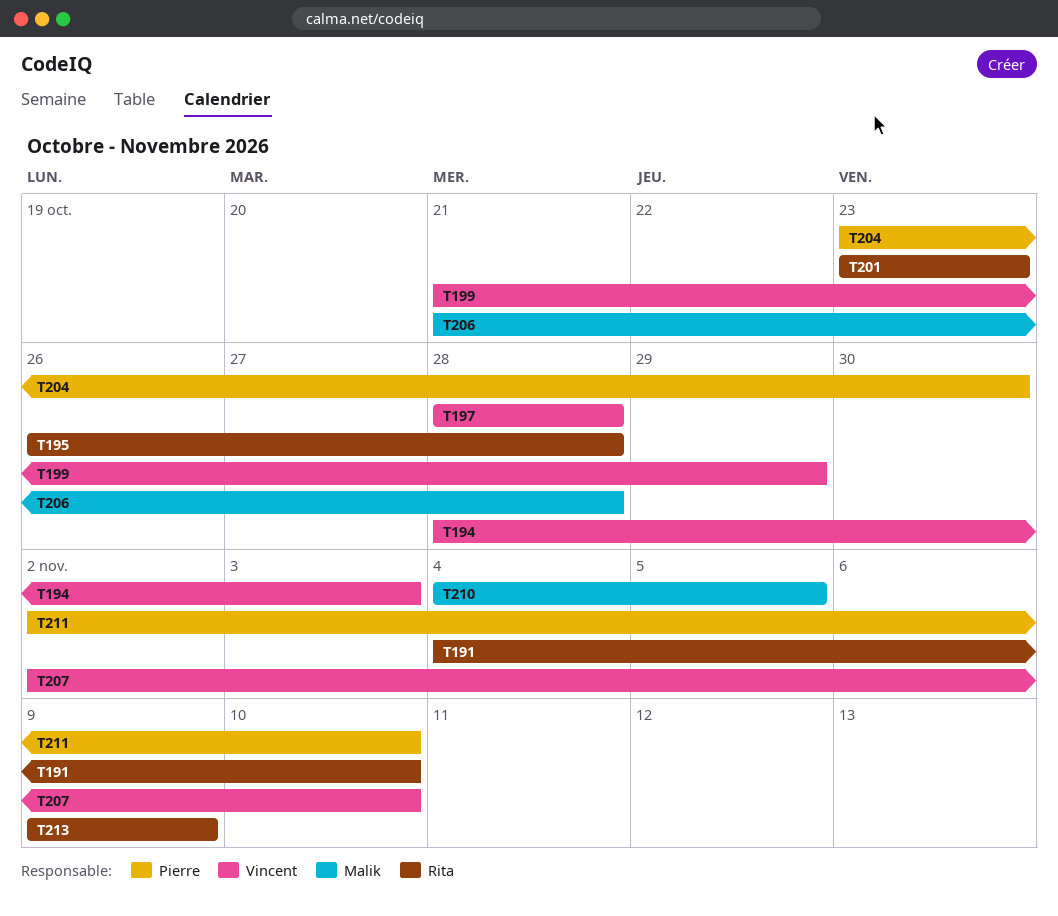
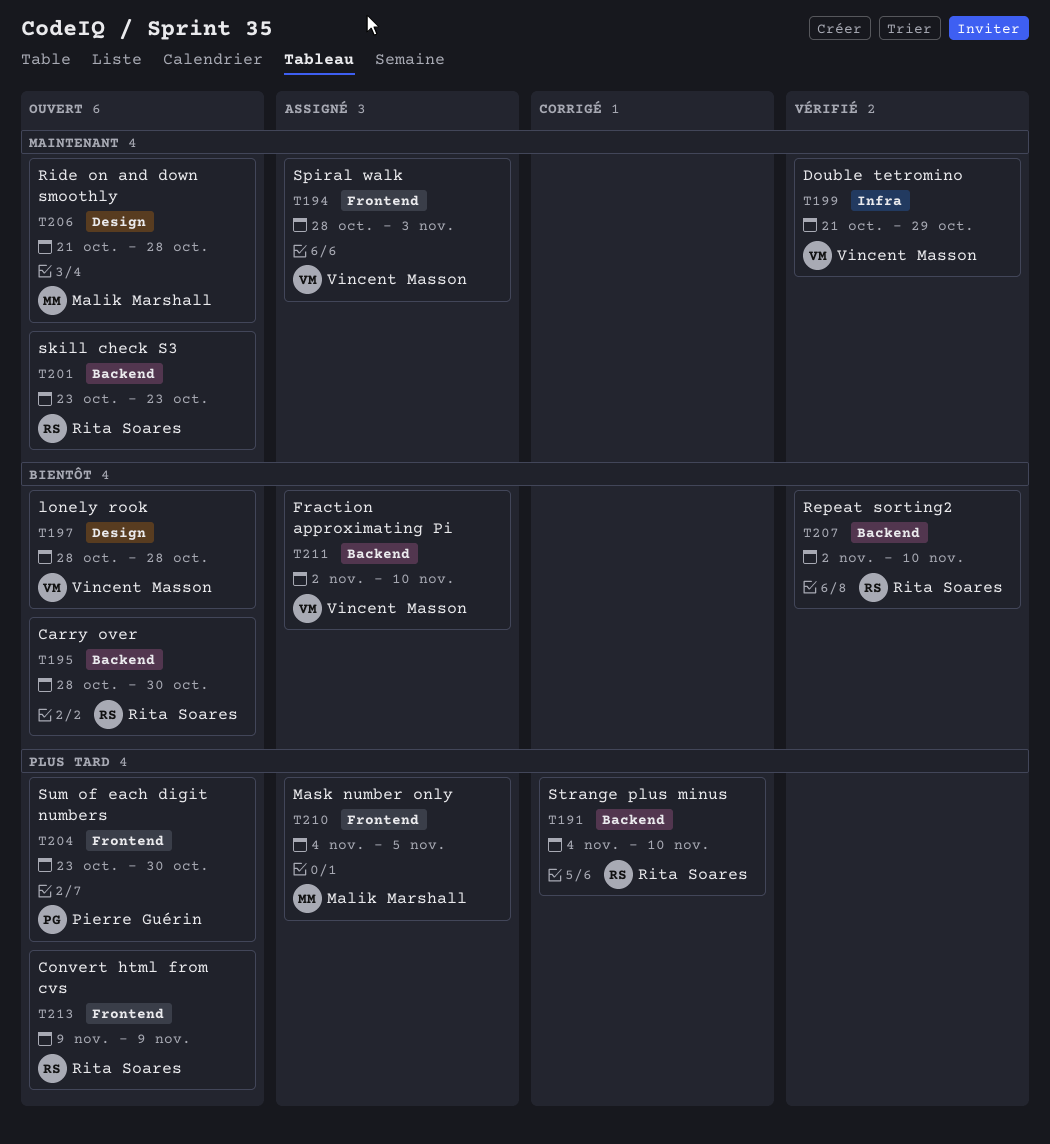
T195, start: Oct 26 -> Oct 28
T195, due: Oct 28 -> Oct 30
T207, owner: Vincent Masson -> Rita Soares
T211, owner: Pierre Guérin -> Vincent Masson

